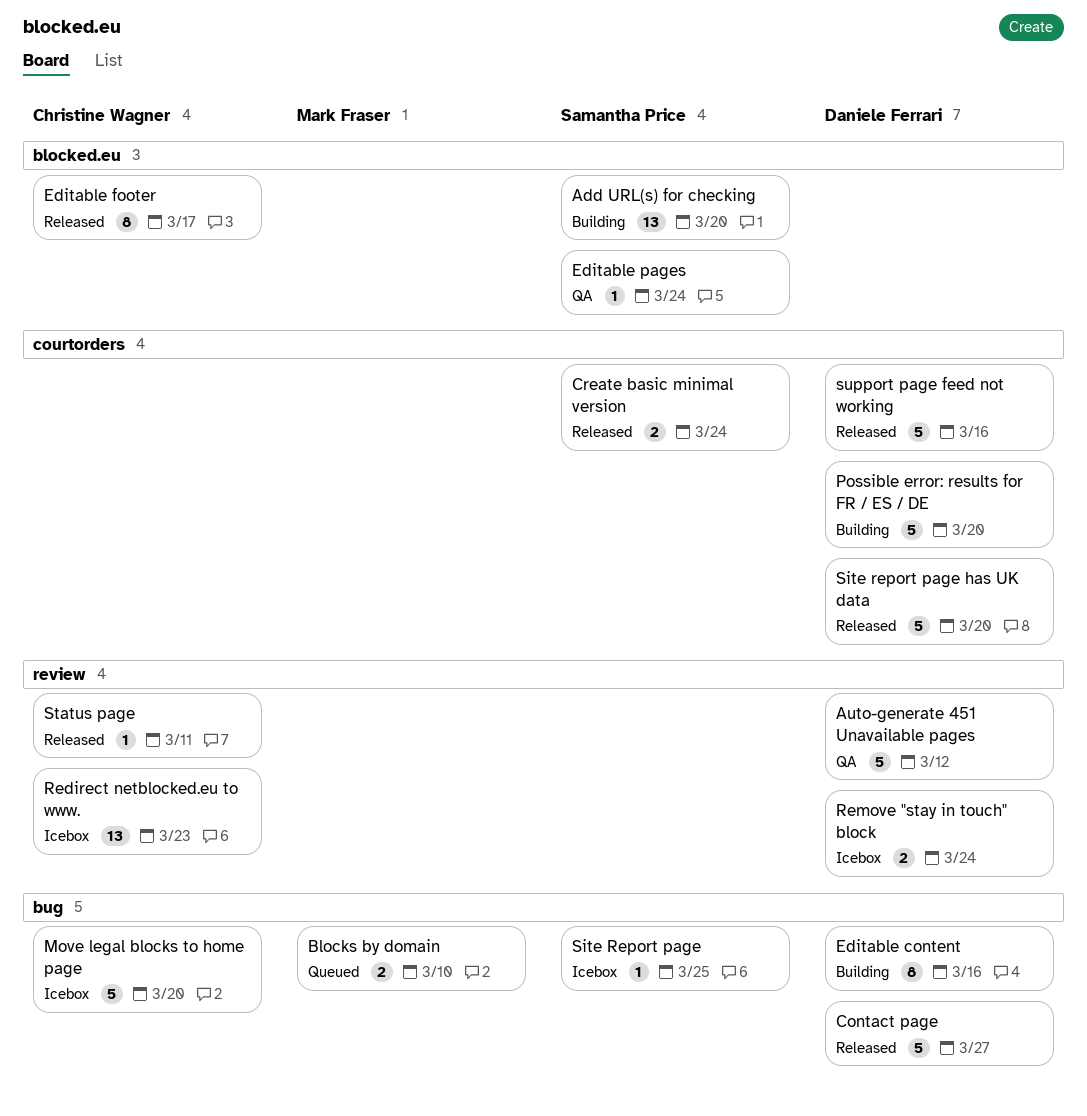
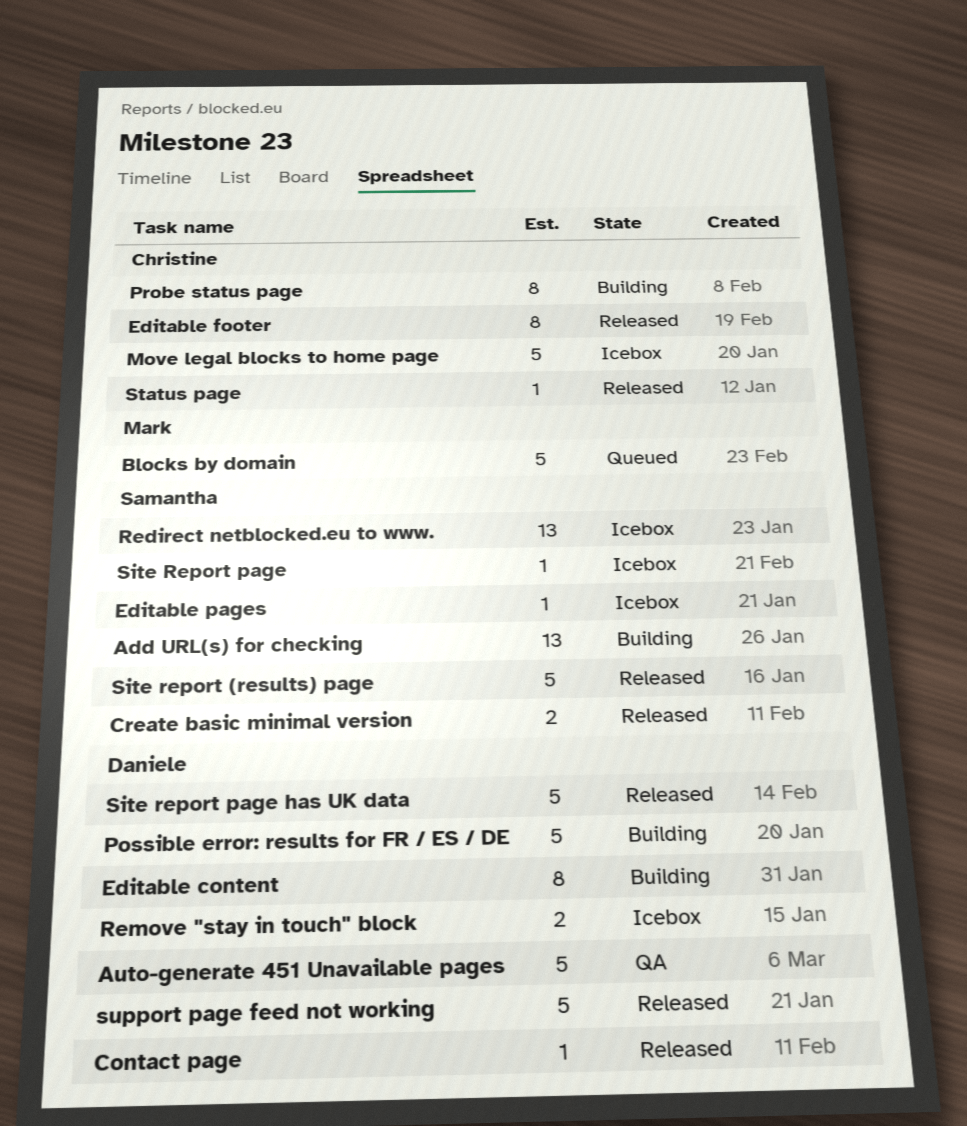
Blocks by domain, estimate: 2 -> 5
Contact page, estimate: 5 -> 1
Editable pages, status: QA -> Icebox
Probe status page: none -> present
Redirect netblocked.eu to www., owner: Christine Wagner -> Samantha Price
Site report (results) page: none -> present

